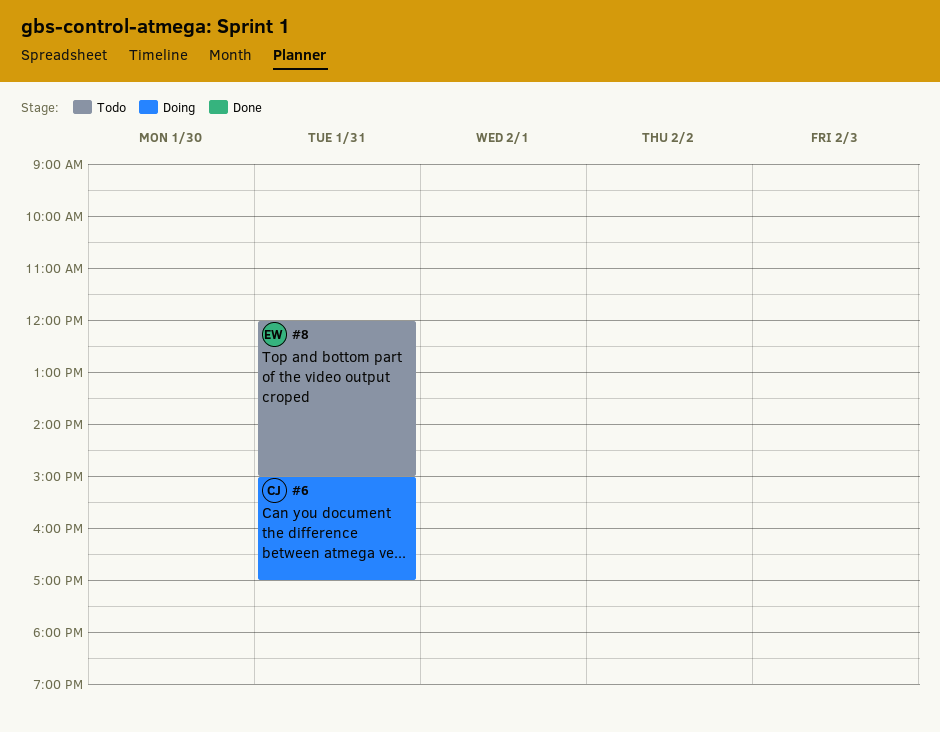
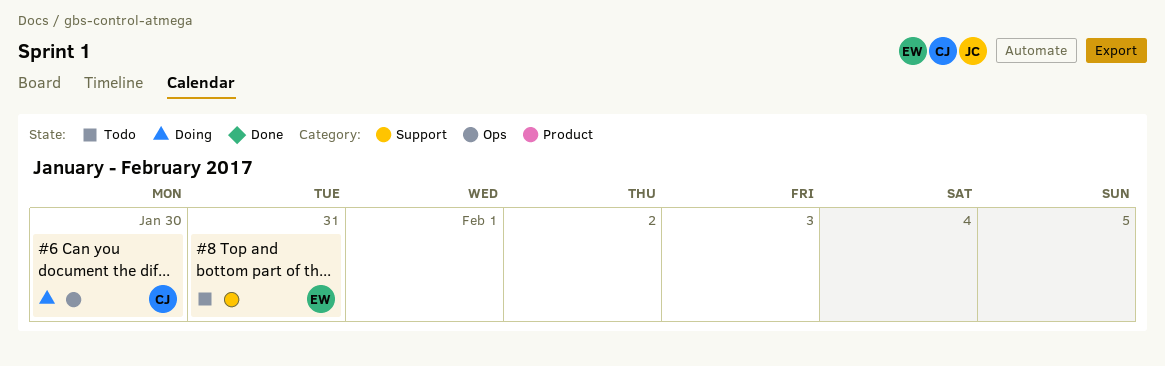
#6, day: Jan 31 -> Jan 30

